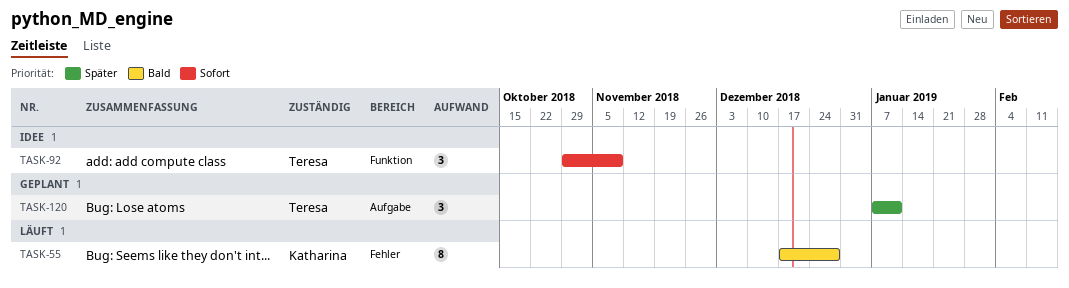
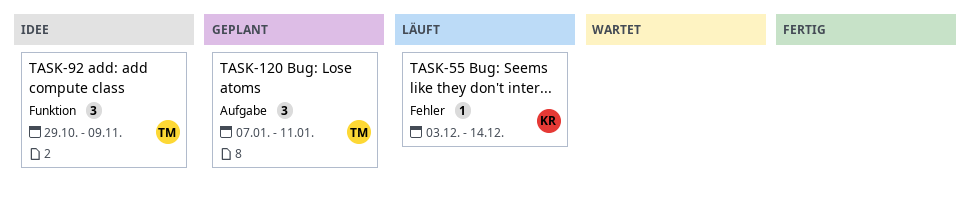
TASK-55, estimate: 8 -> 1
TASK-55, start: Dec 17 -> Dec 3
TASK-55, due: Dec 28 -> Dec 14

